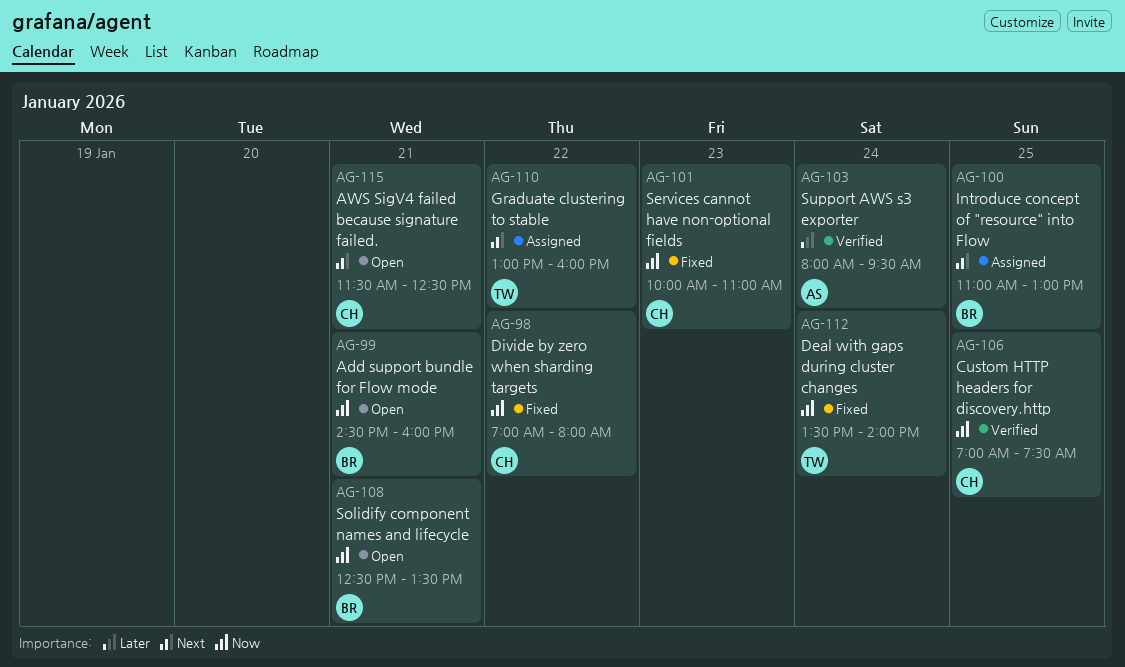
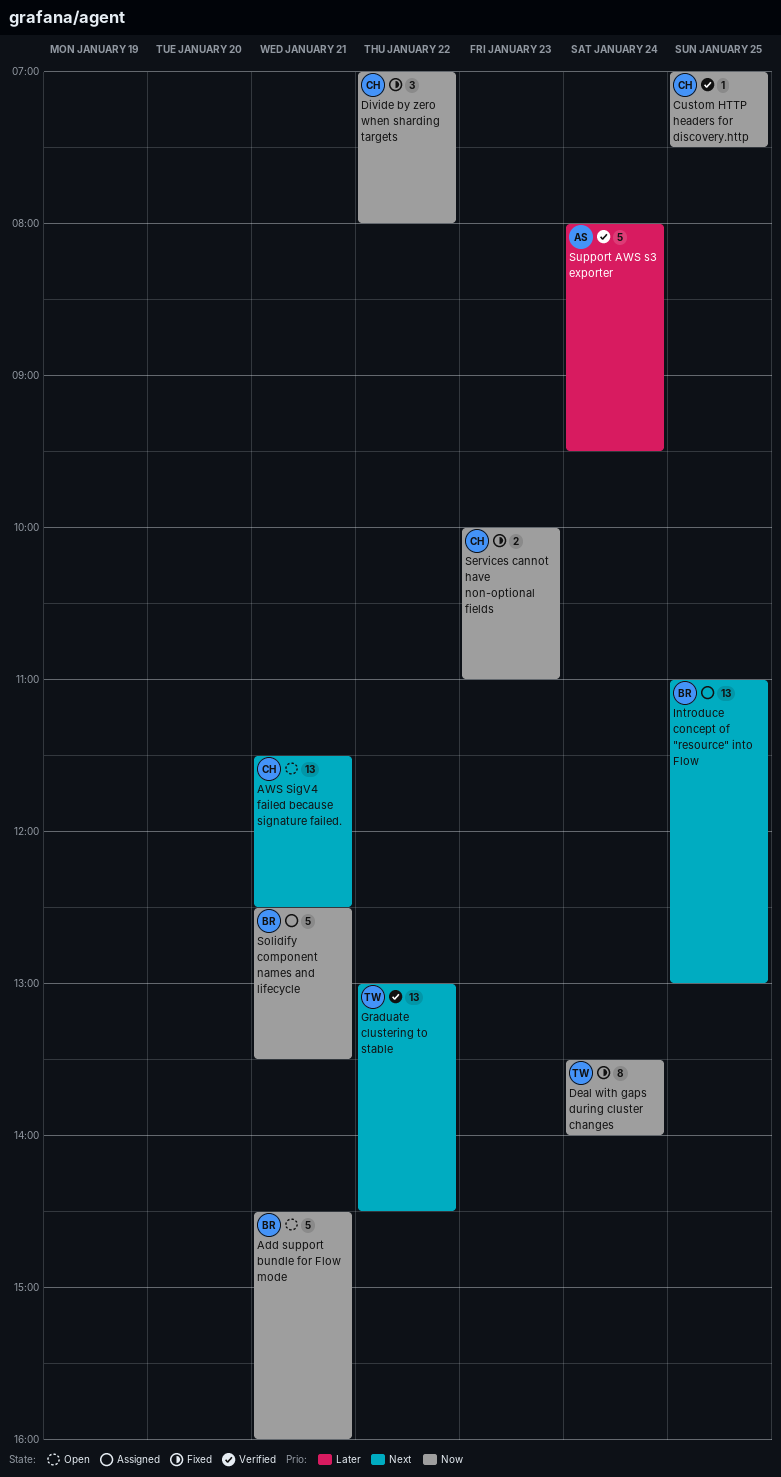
Graduate clustering to stable, status: Assigned -> Verified
Graduate clustering to stable, ends: 16:00 -> 14:30
Solidify component names and lifecycle, status: Open -> Assigned

